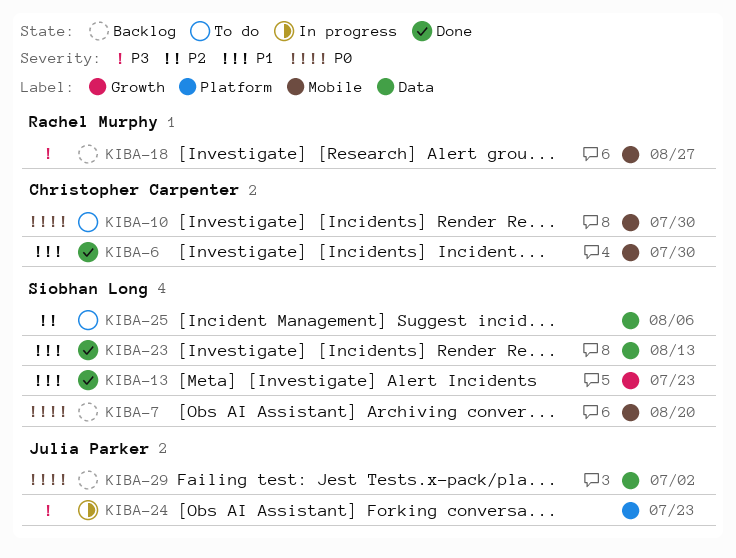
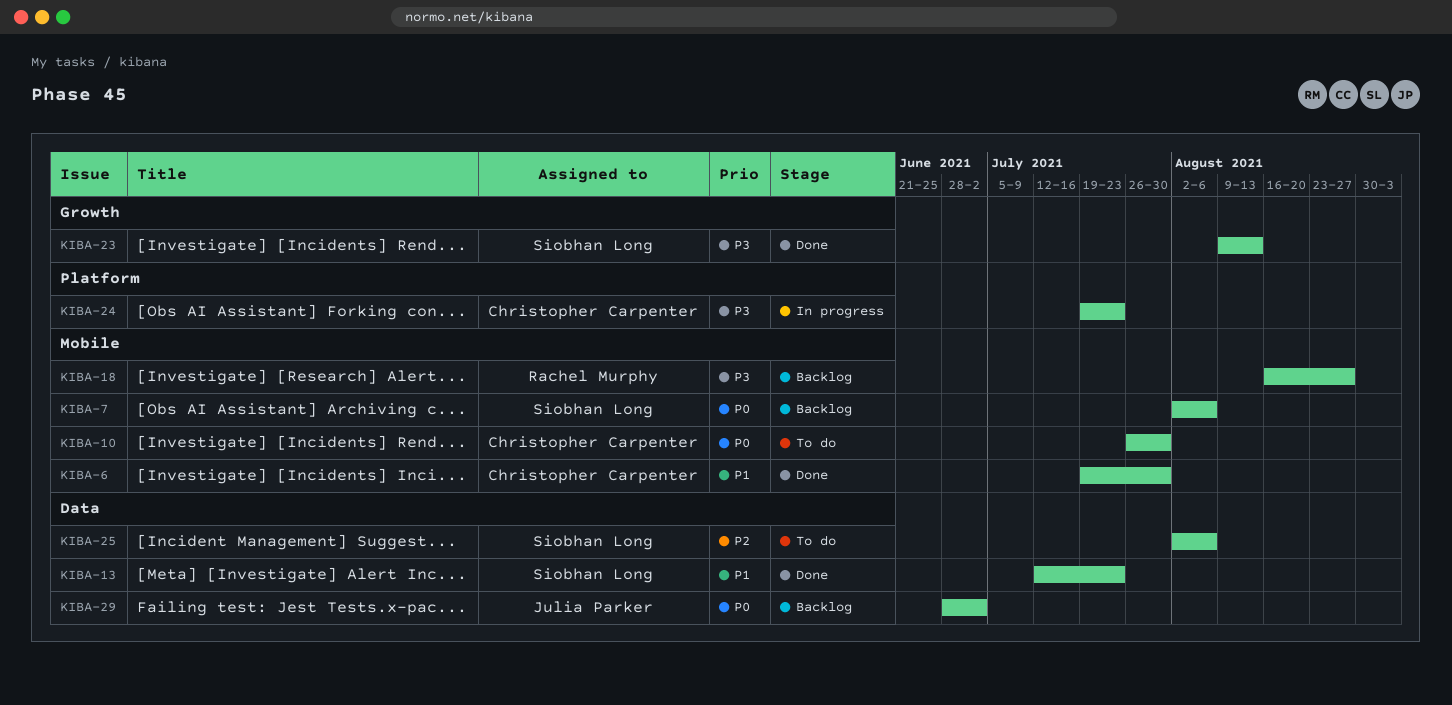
KIBA-7, due: Aug 20 -> Aug 6
KIBA-13, label: Growth -> Data
KIBA-23, priority: P1 -> P3
KIBA-23, label: Data -> Growth
KIBA-24, owner: Julia Parker -> Christopher Carpenter

